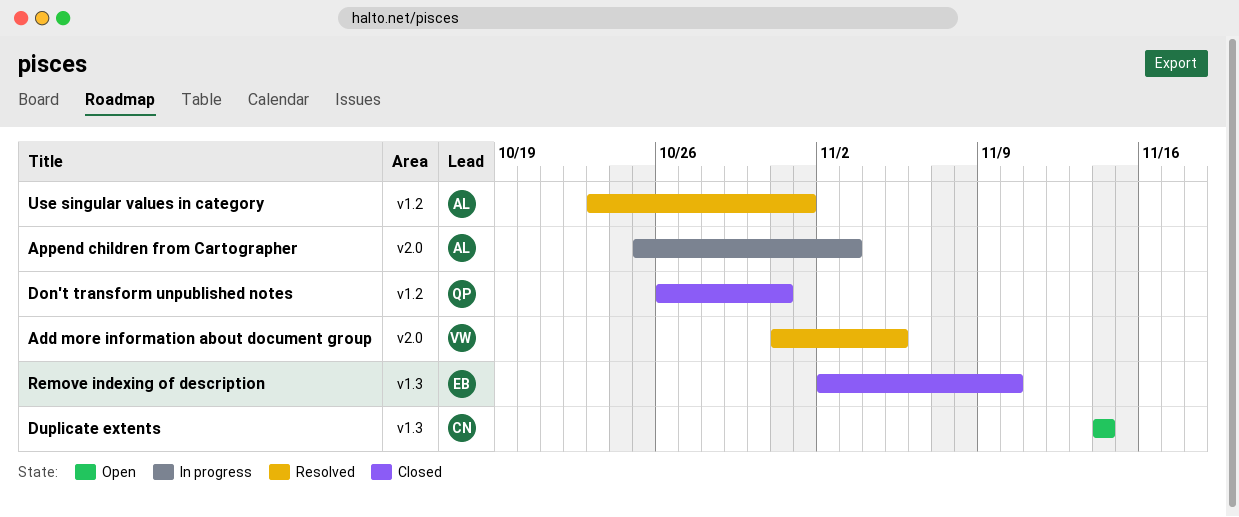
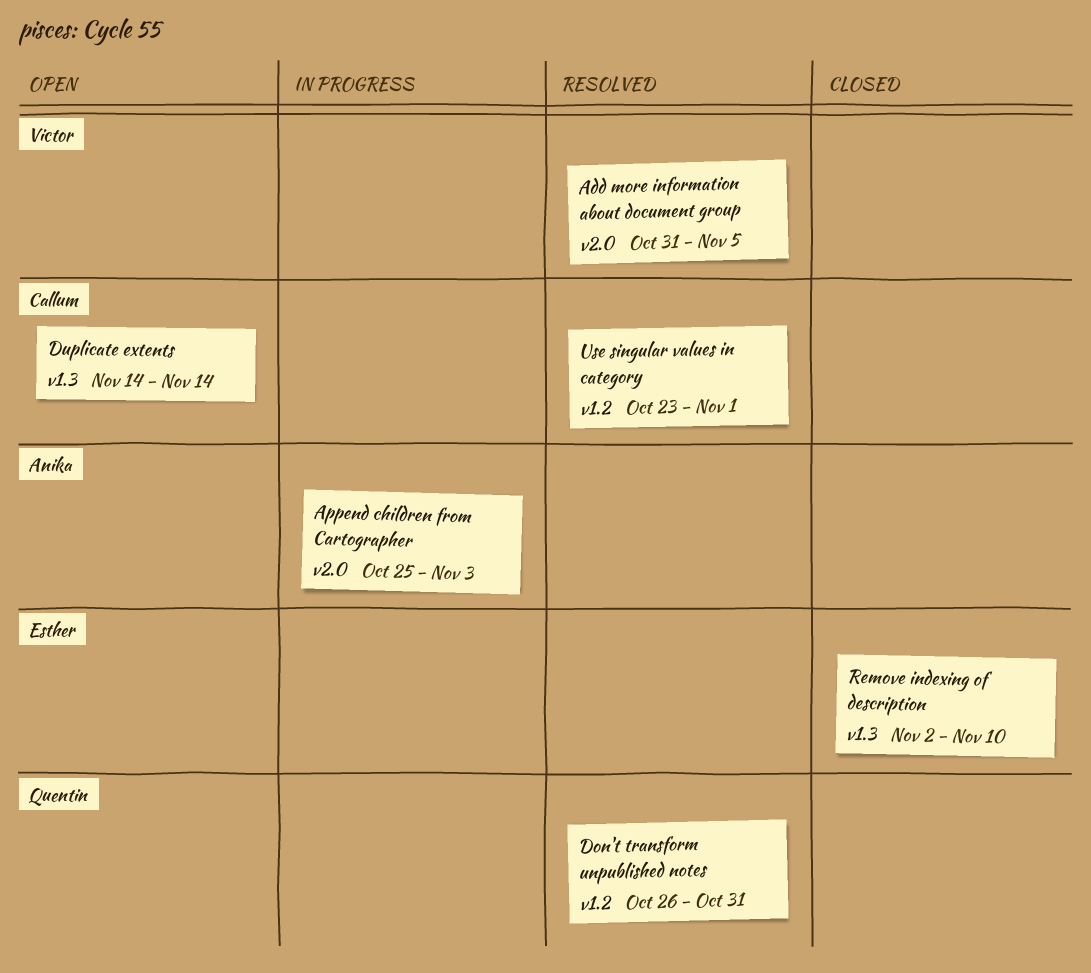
Don't transform unpublished notes, status: Closed -> Resolved
Use singular values in category, owner: Anika -> Callum

